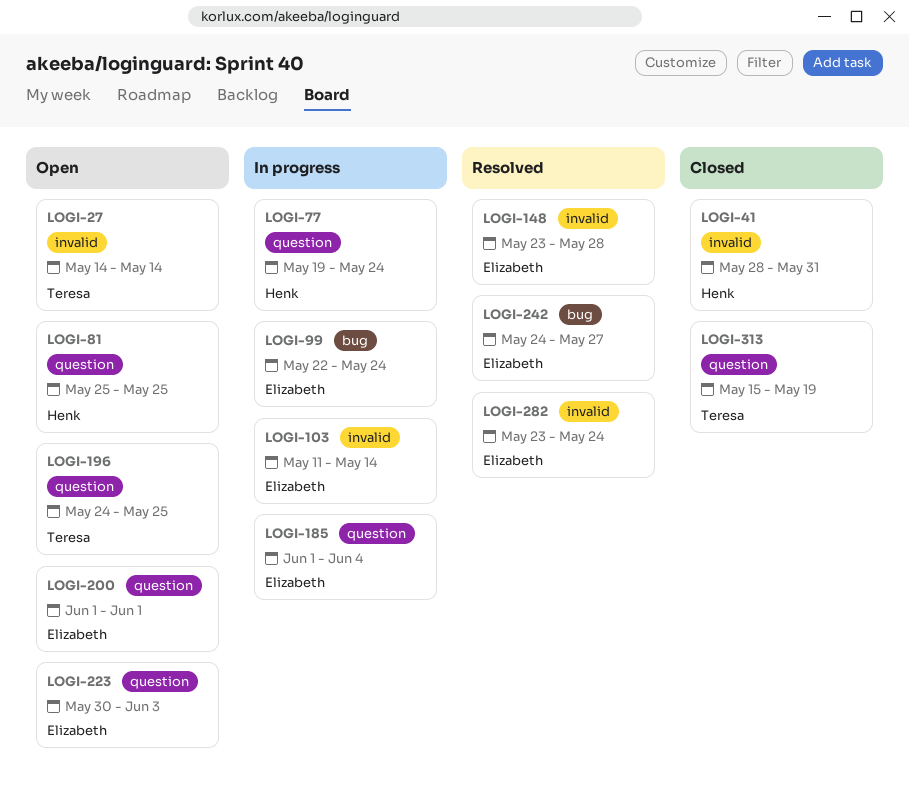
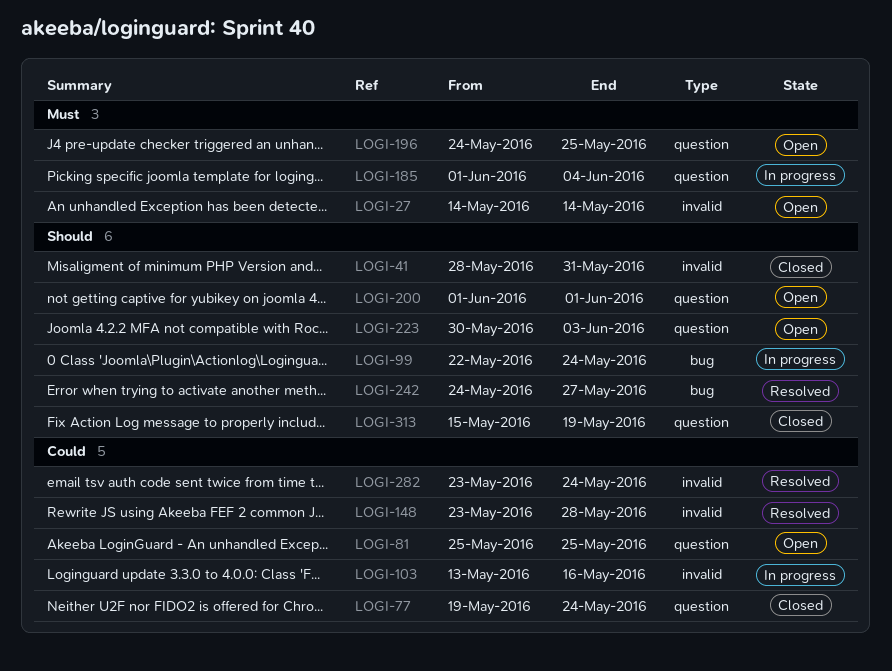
LOGI-77, status: In progress -> Closed
LOGI-103, start: May 11 -> May 13
LOGI-103, due: May 14 -> May 16

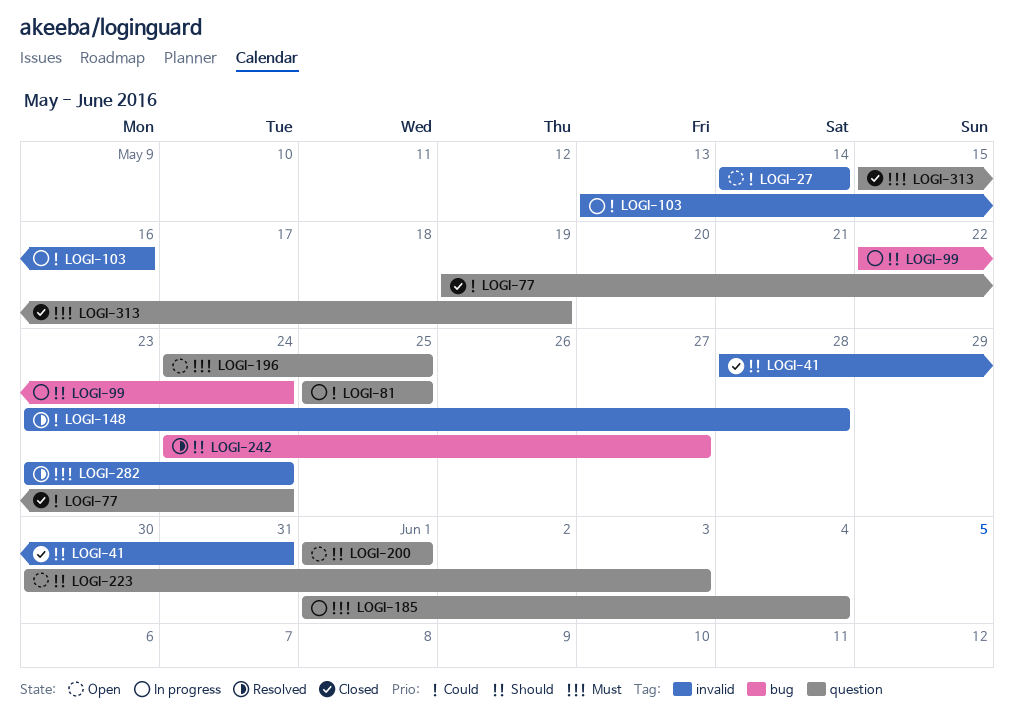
LOGI-27, priority: Must -> Could
LOGI-81, status: Open -> In progress
LOGI-282, priority: Could -> Must
LOGI-313, priority: Should -> Must

